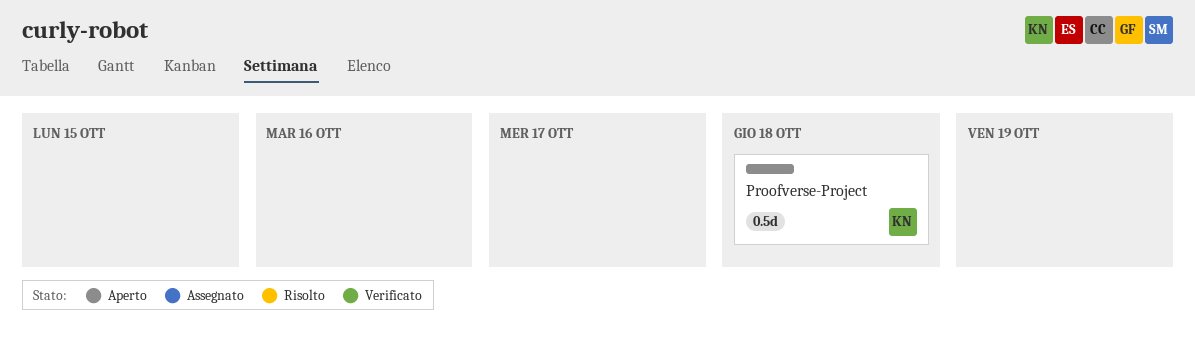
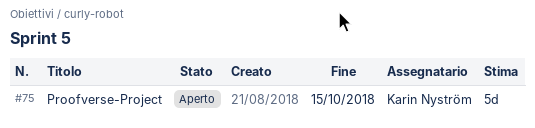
Proofverse-Project, estimate: 0.5d -> 5d
Proofverse-Project, due: Oct 18 -> Oct 15

